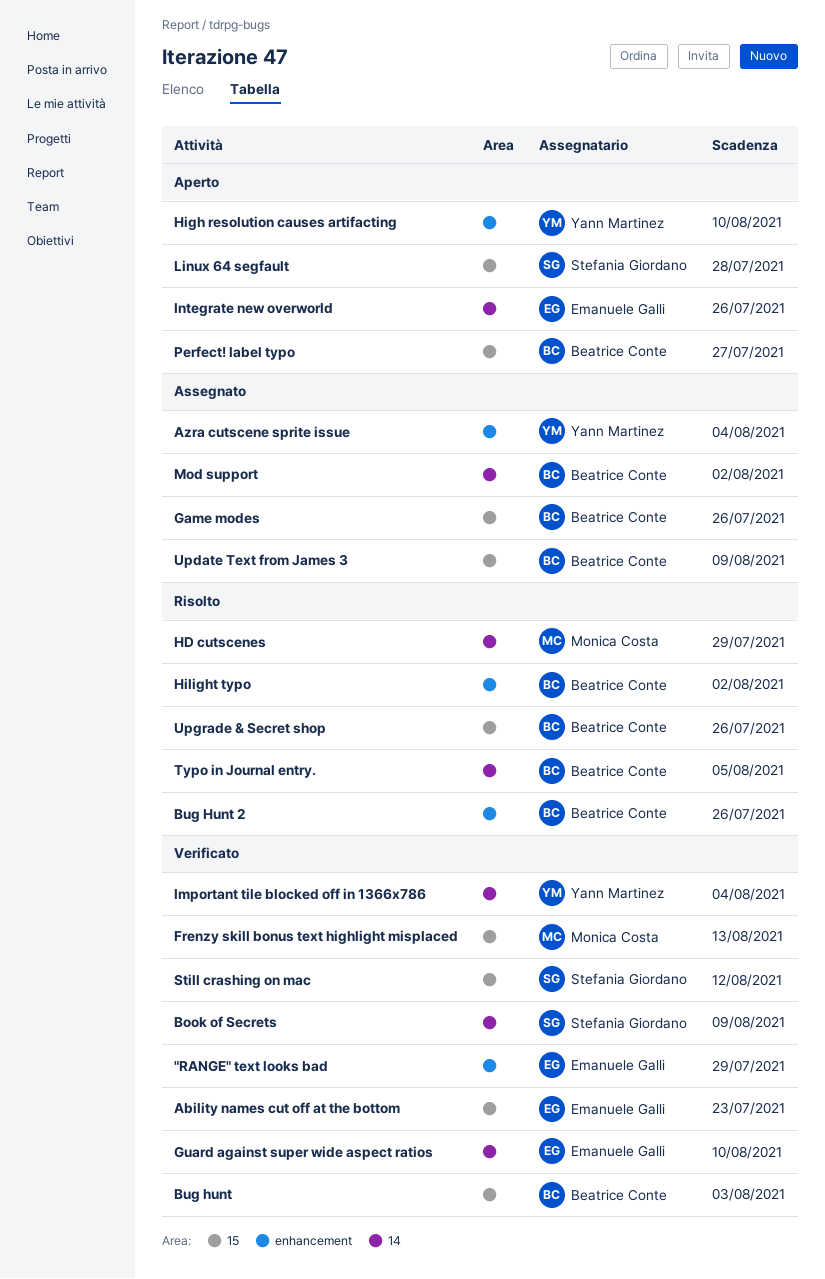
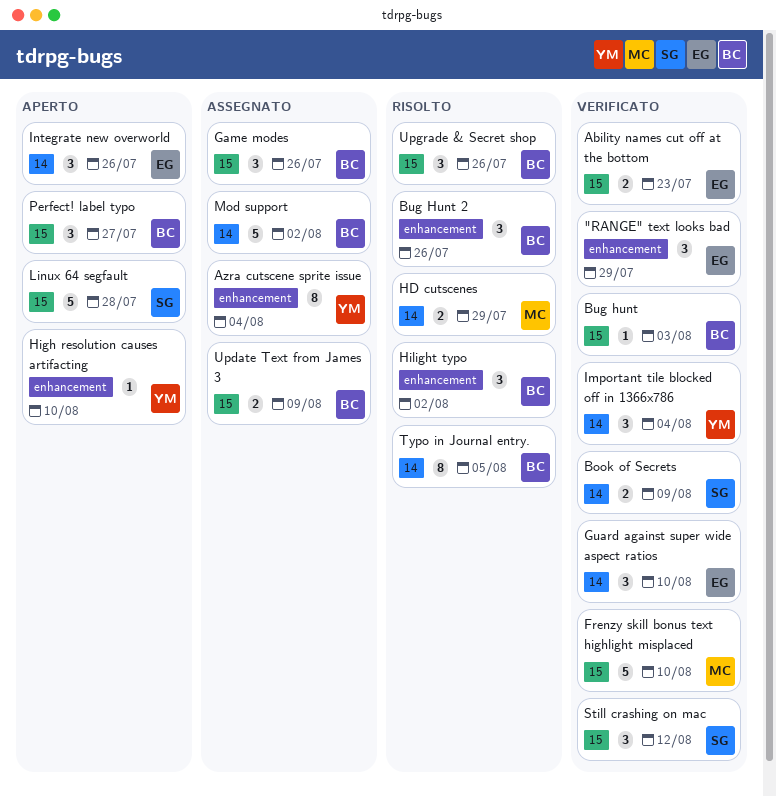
Frenzy skill bonus text highlight misplaced, due: Aug 13 -> Aug 10

